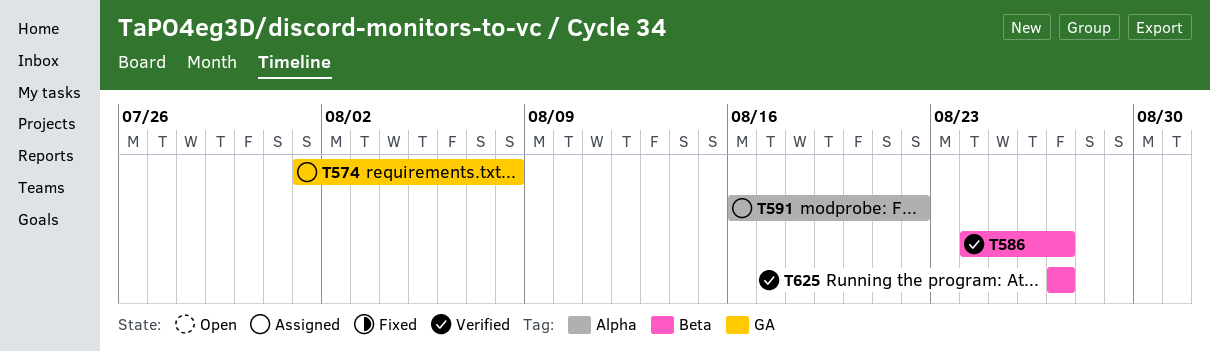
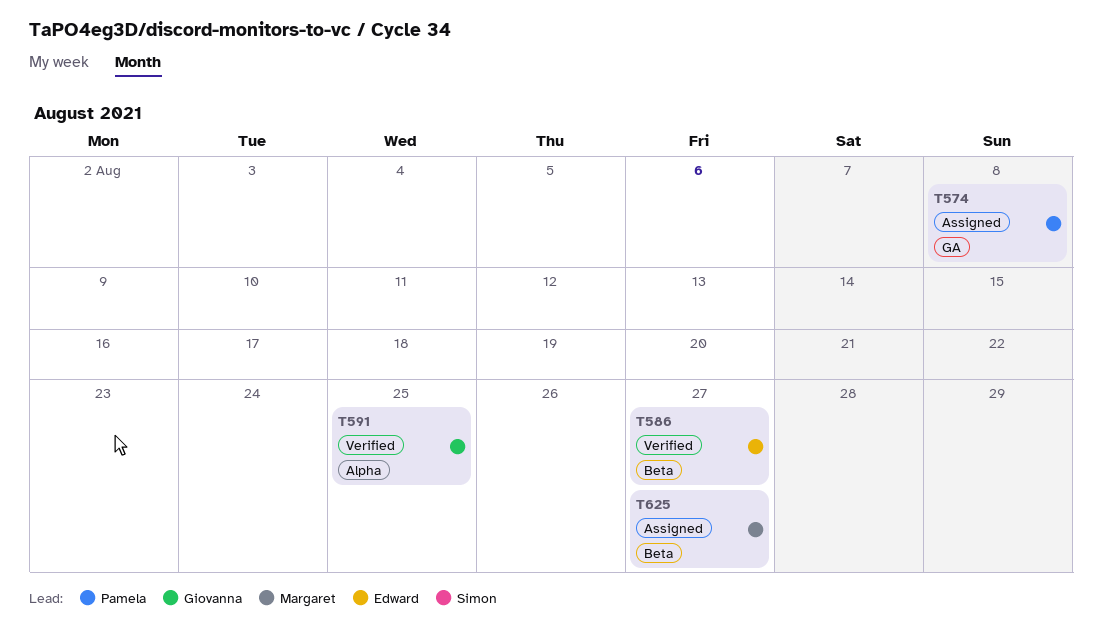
T591, status: Assigned -> Verified
T591, due: Aug 22 -> Aug 25
T625, status: Verified -> Assigned

